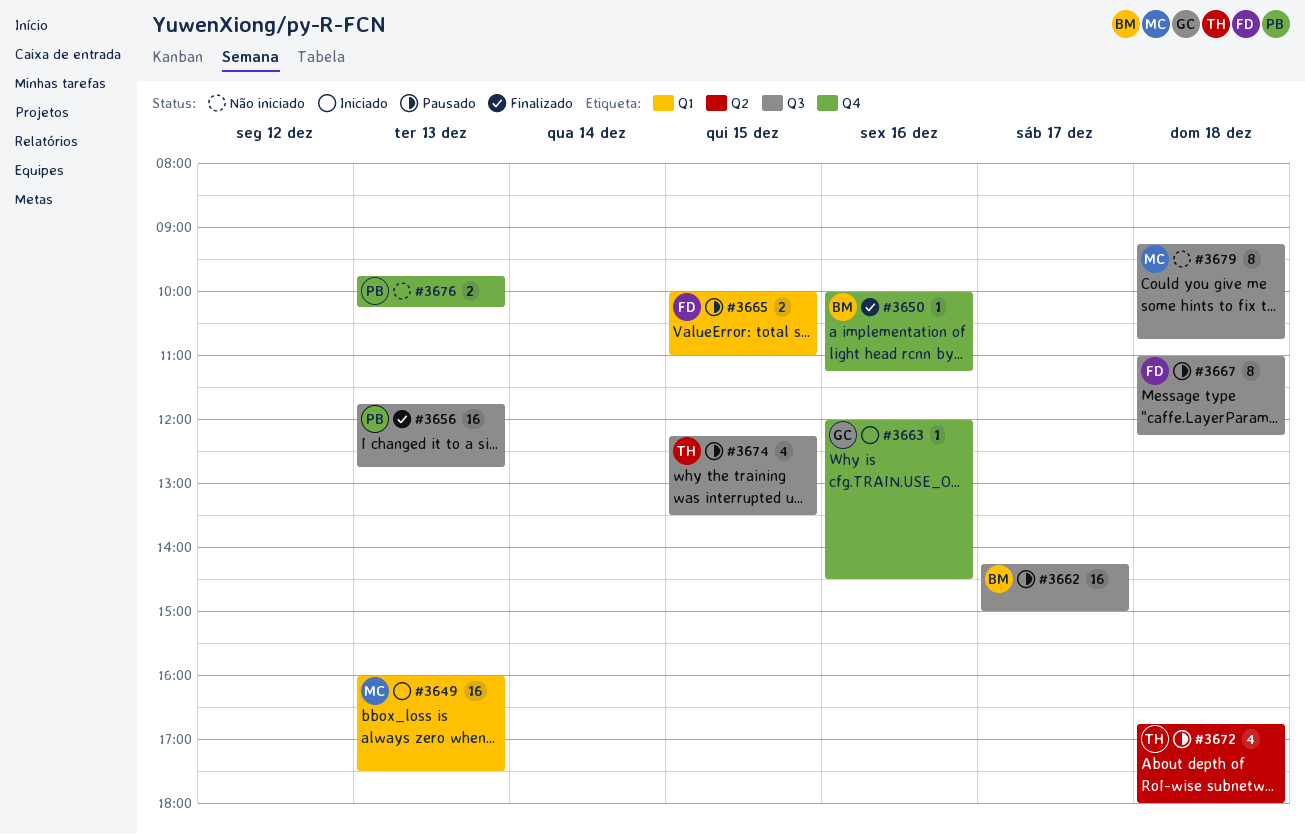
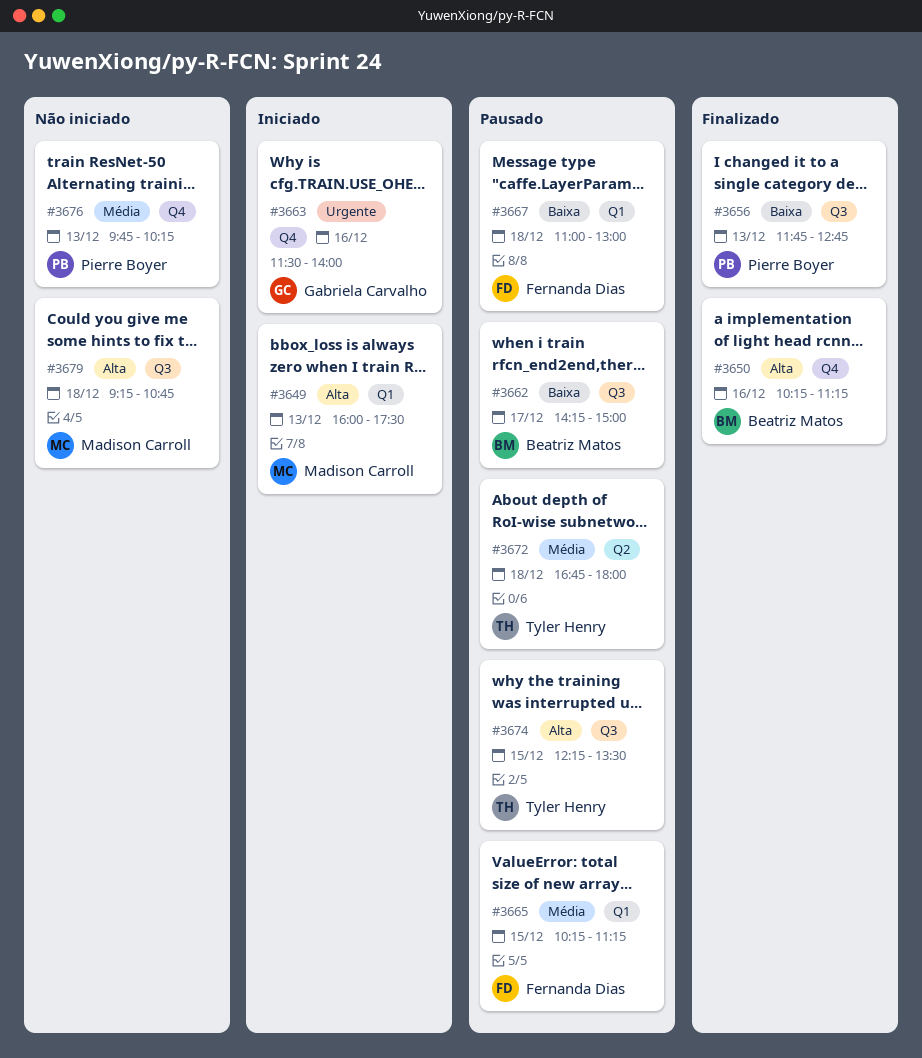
#3650, begins: 10:00 -> 10:15
#3663, begins: 12:00 -> 11:30
#3663, ends: 14:30 -> 14:00
#3665, begins: 10:00 -> 10:15
#3665, ends: 11:00 -> 11:15
#3667, label: Q3 -> Q1
#3667, ends: 12:15 -> 13:00

